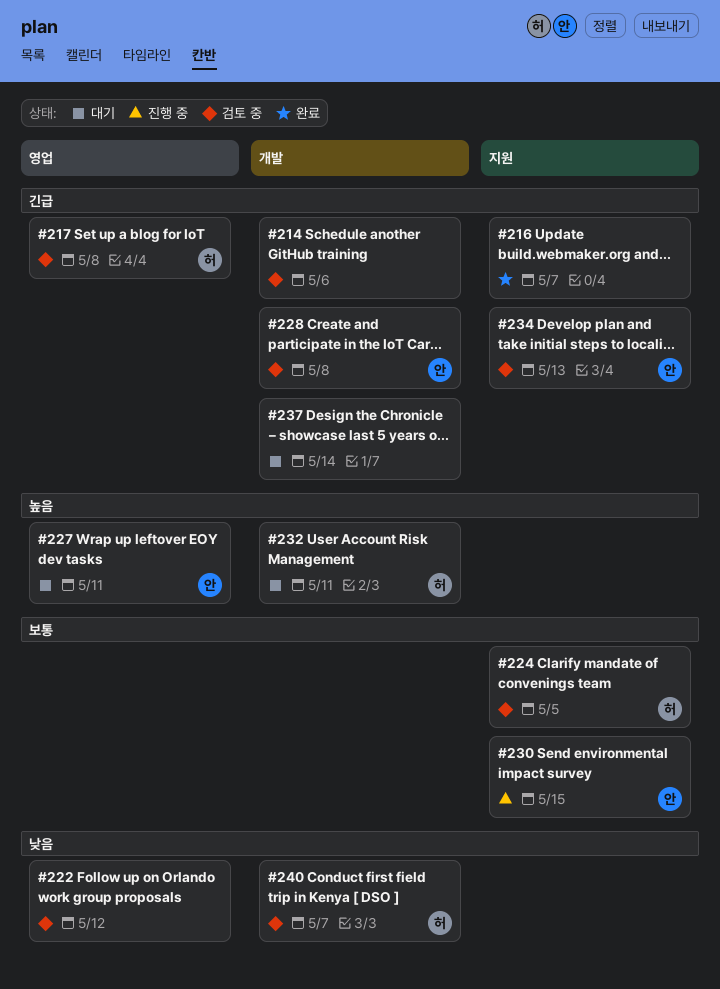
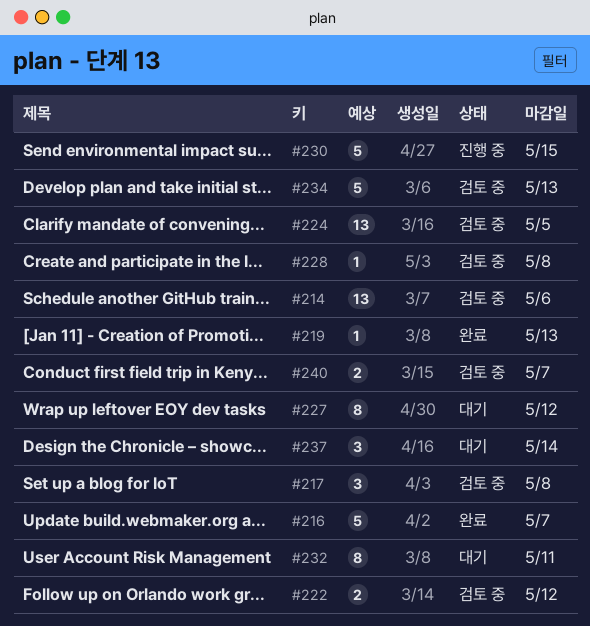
#219: none -> present
#227, due: May 11 -> May 12

